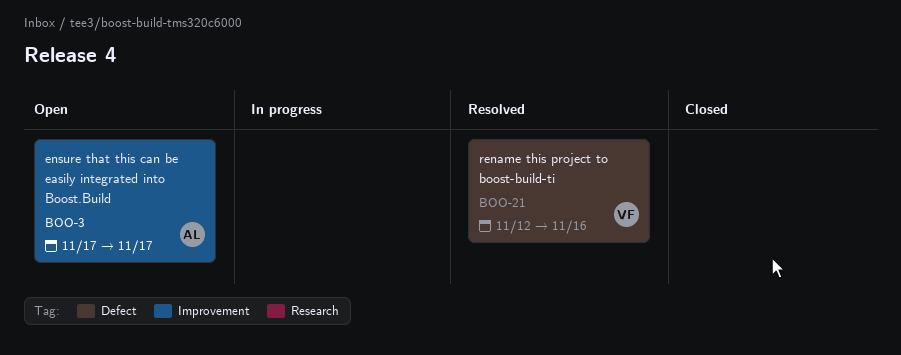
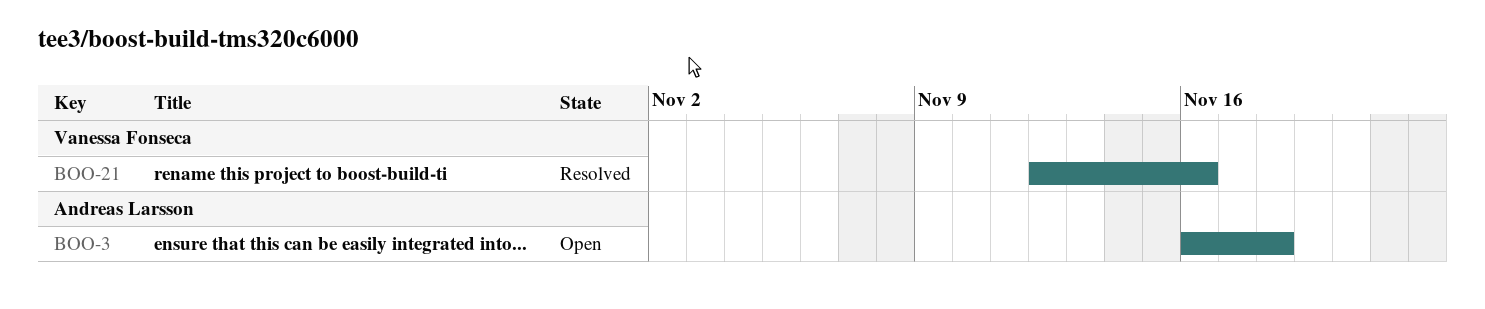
BOO-3, start: Nov 17 -> Nov 16
BOO-3, due: Nov 17 -> Nov 18

